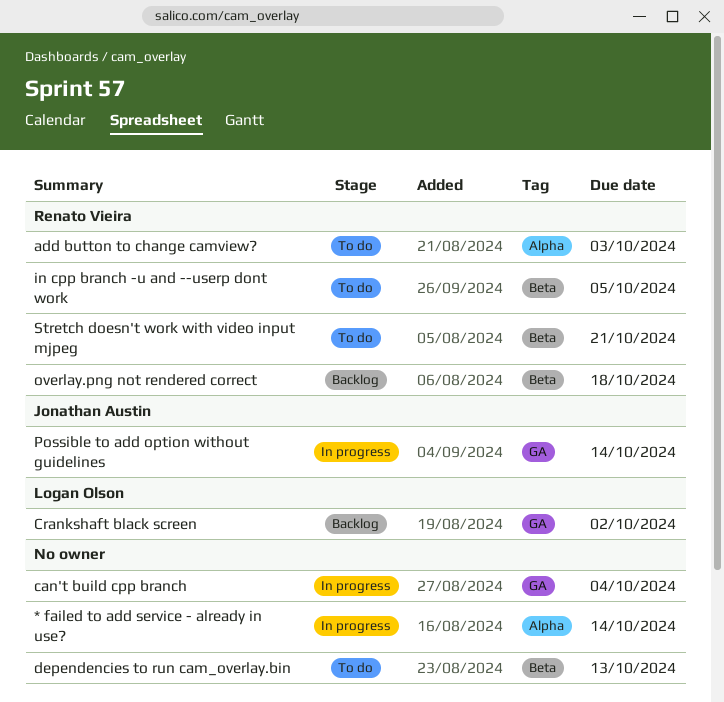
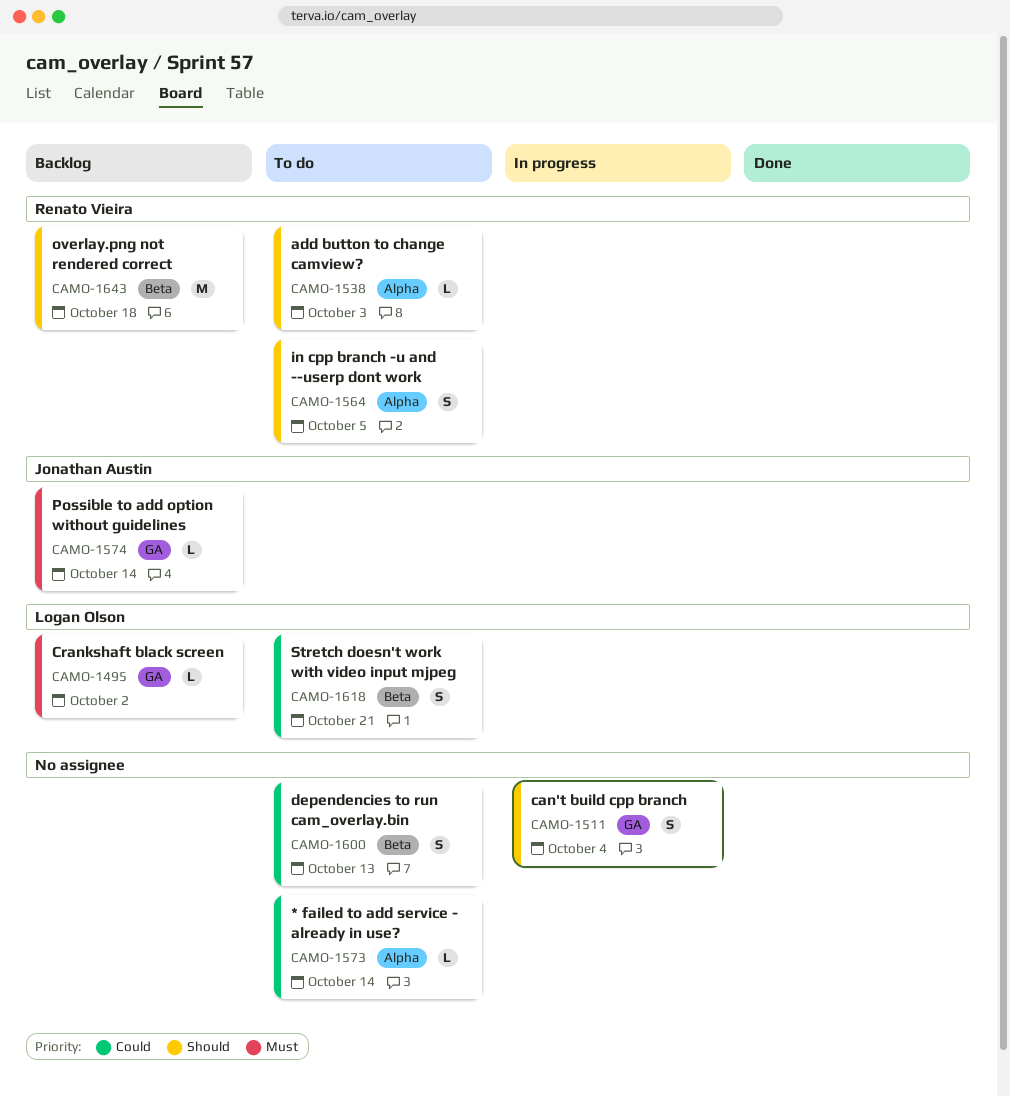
* failed to add service - already in use?, status: In progress -> To do
in cpp branch -u and --userp dont work, label: Beta -> Alpha
Possible to add option without guidelines, status: In progress -> Backlog
Stretch doesn't work with video input mjpeg, owner: Renato Vieira -> Logan Olson

